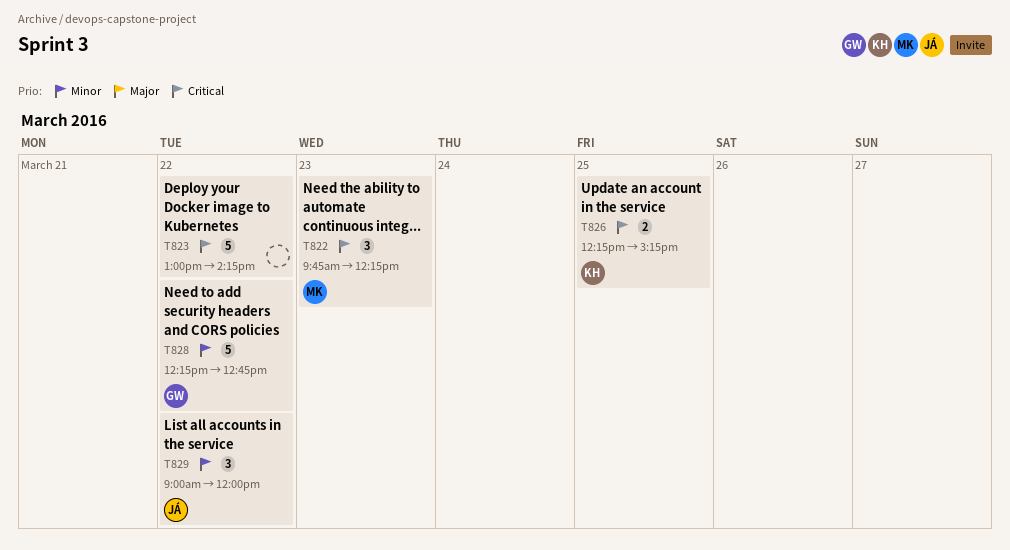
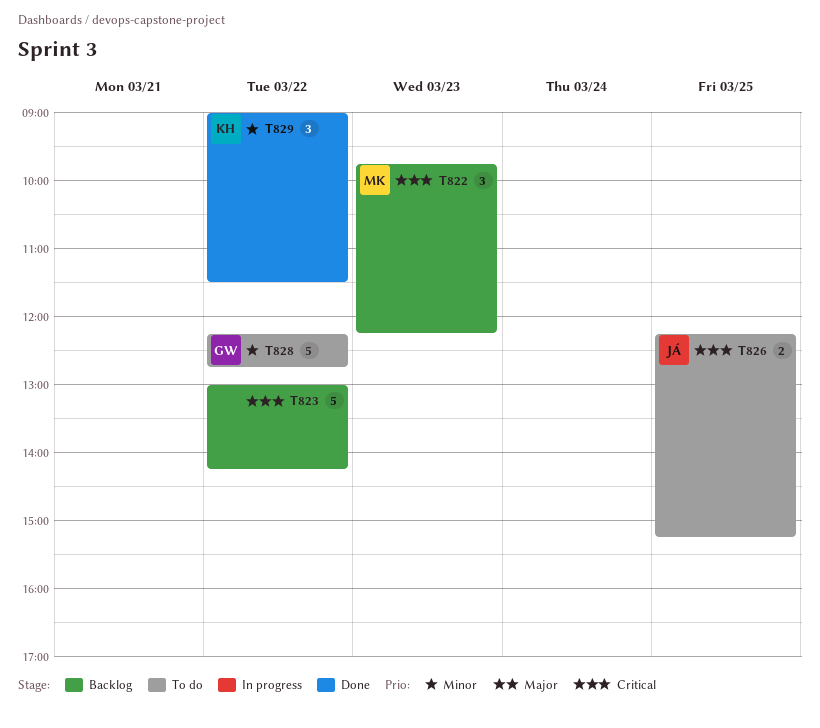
T826, owner: KH -> JÁ
T829, owner: JÁ -> KH
T829, ends: 12:00 -> 11:30

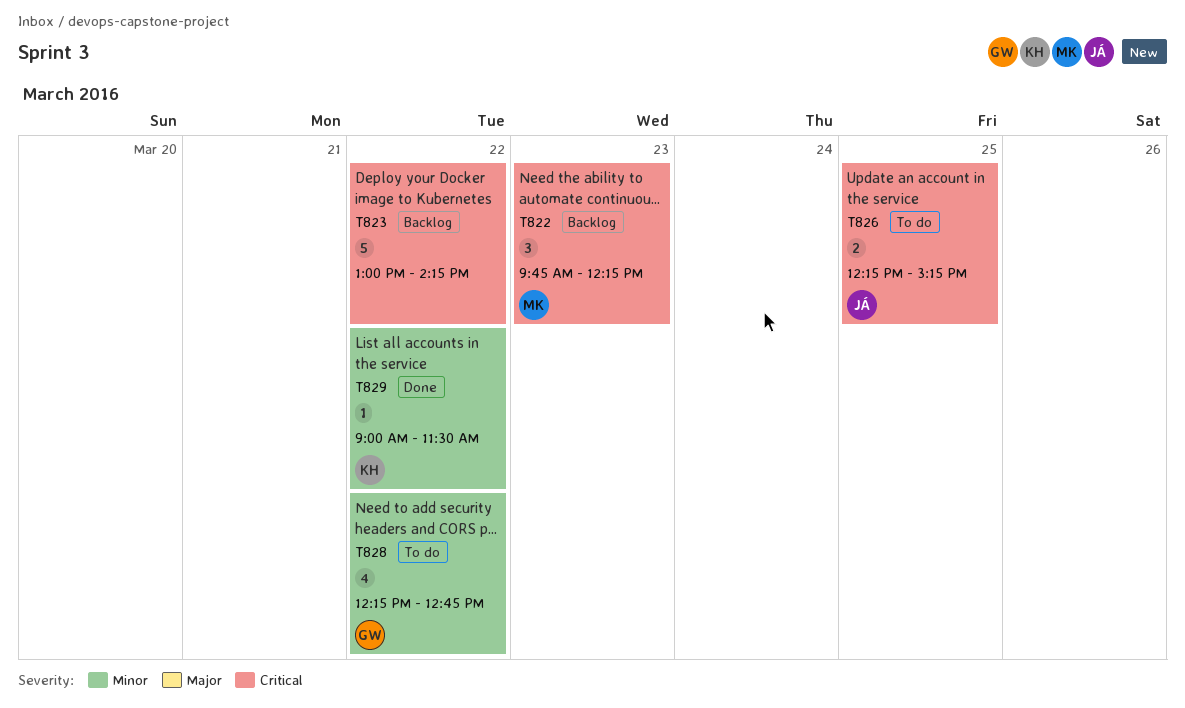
T828, estimate: 5 -> 4
T829, estimate: 3 -> 1

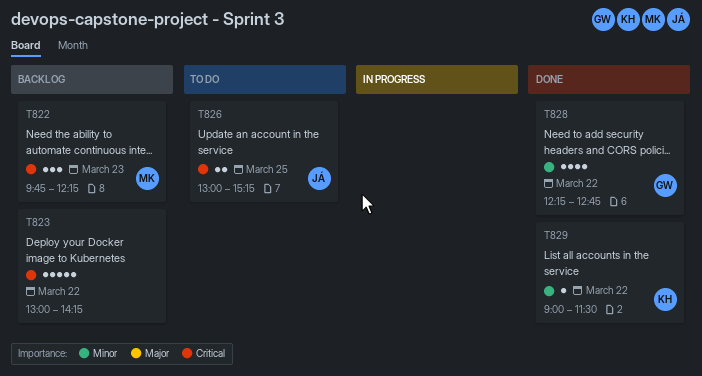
T826, begins: 12:15 -> 13:00
T828, status: To do -> Done

